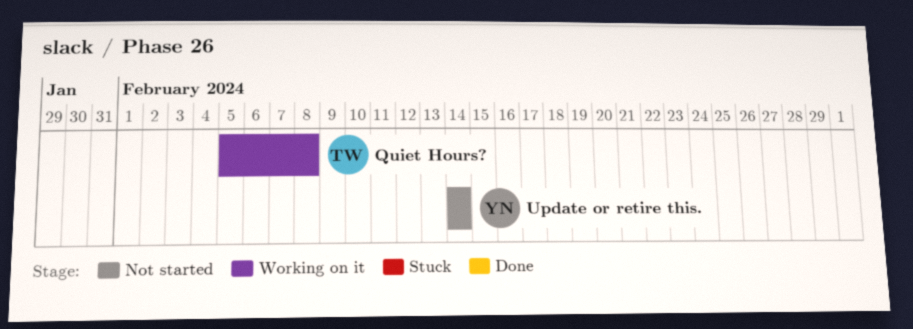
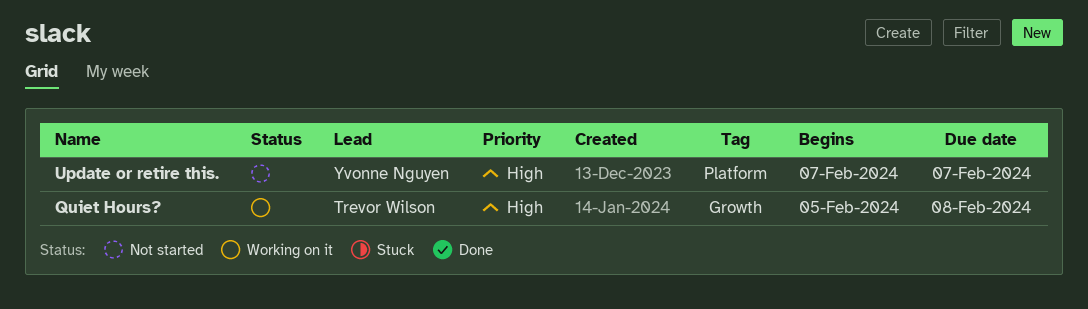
Update or retire this., start: Feb 14 -> Feb 7
Update or retire this., due: Feb 14 -> Feb 7

